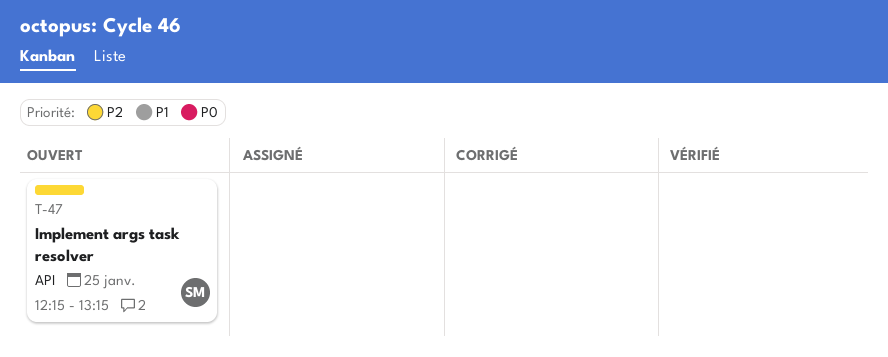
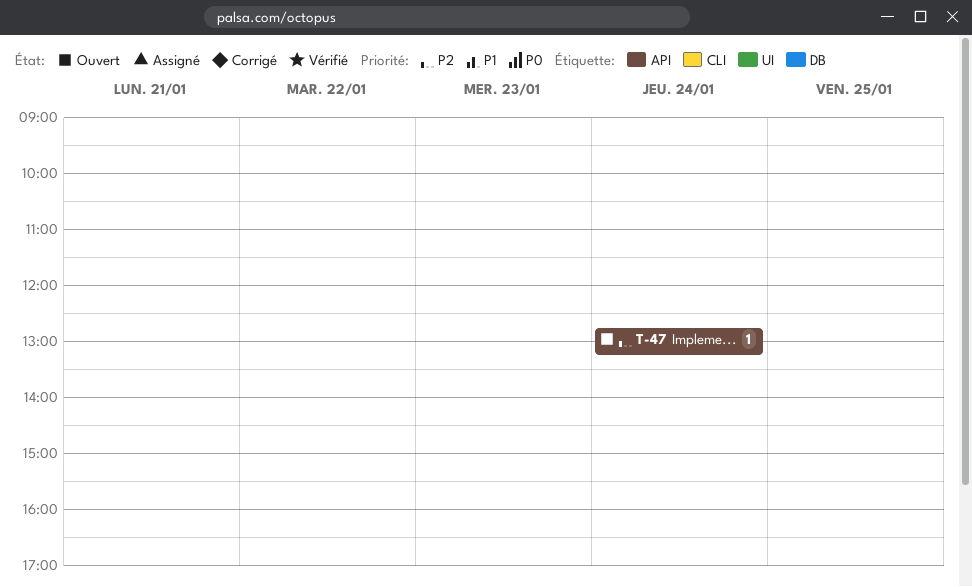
T-47, day: Jan 25 -> Jan 24
T-47, begins: 12:15 -> 12:45

